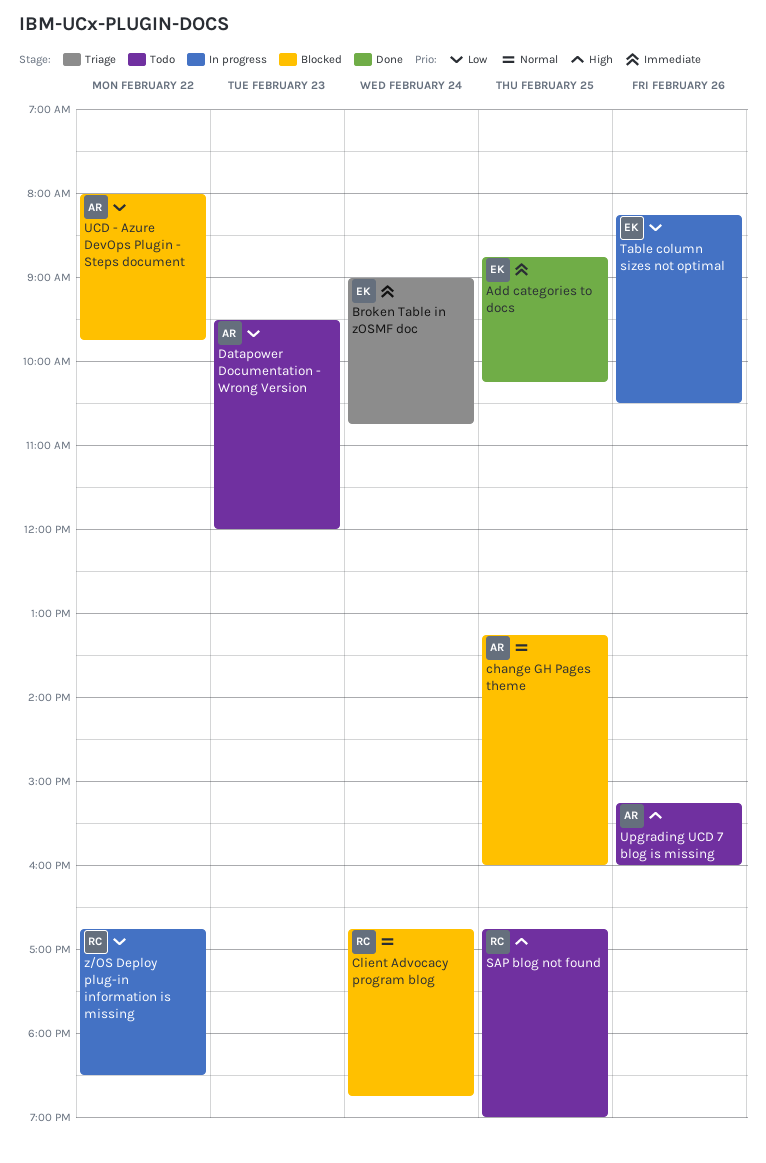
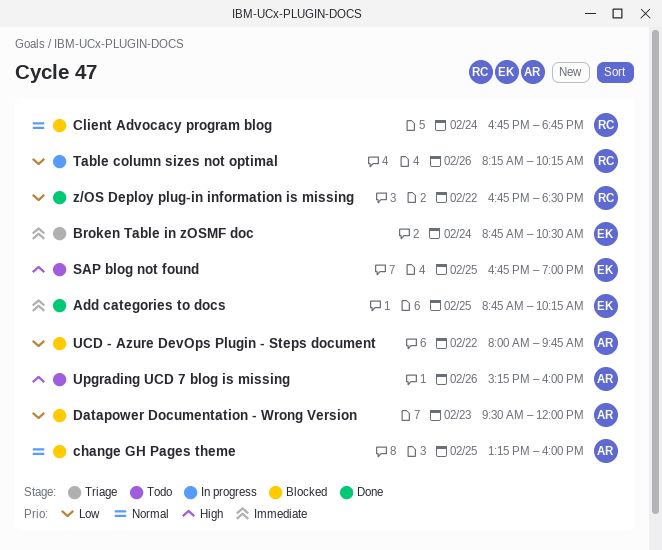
Broken Table in zOSMF doc, begins: 09:00 -> 08:45
Broken Table in zOSMF doc, ends: 10:45 -> 10:30
Datapower Documentation - Wrong Version, status: Todo -> Blocked
SAP blog not found, owner: RC -> EK
Table column sizes not optimal, owner: EK -> RC
Table column sizes not optimal, ends: 10:30 -> 10:15
z/OS Deploy plug-in information is missing, status: In progress -> Done

